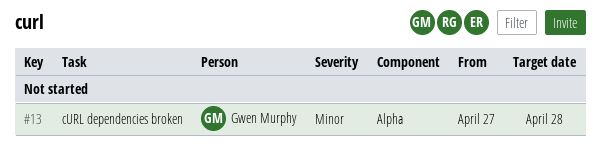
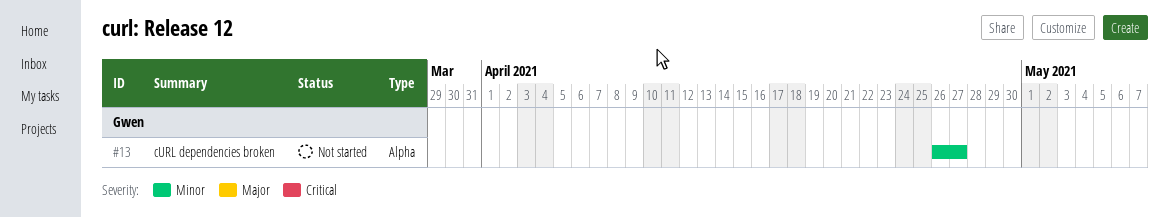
#13, start: Apr 27 -> Apr 26
#13, due: Apr 28 -> Apr 27

